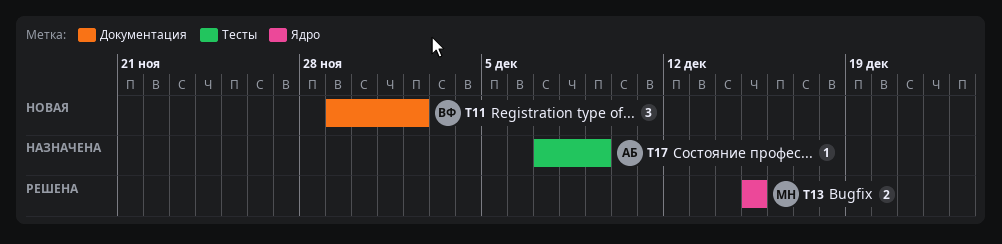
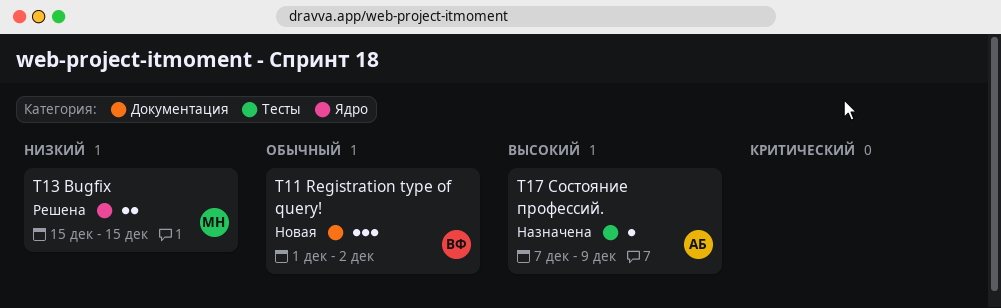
T11, start: Nov 29 -> Dec 1

